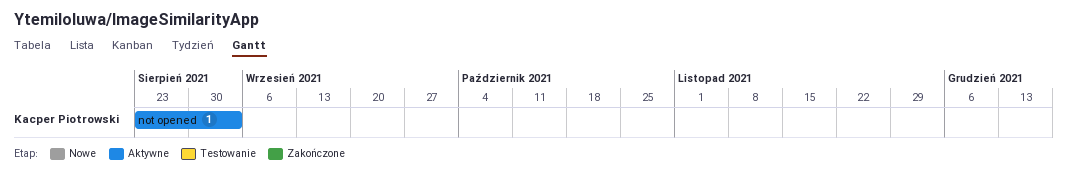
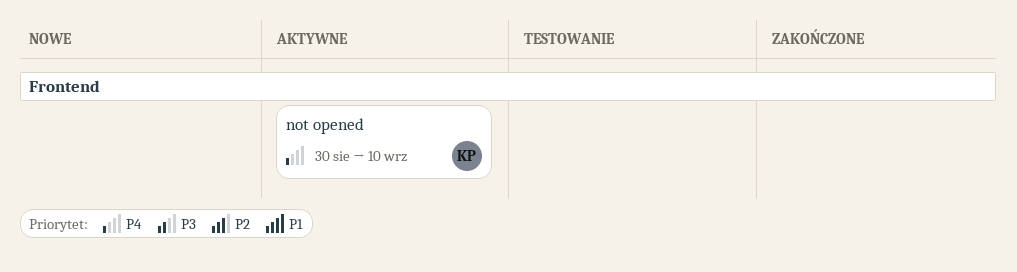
not opened, start: Aug 23 -> Aug 30
not opened, due: Sep 3 -> Sep 10

